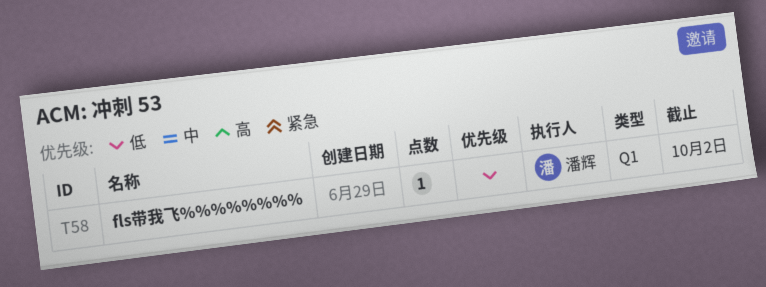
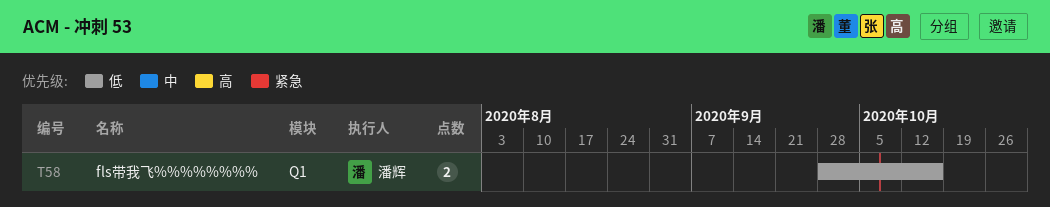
T58, estimate: 1 -> 2
T58, due: Oct 2 -> Oct 16

